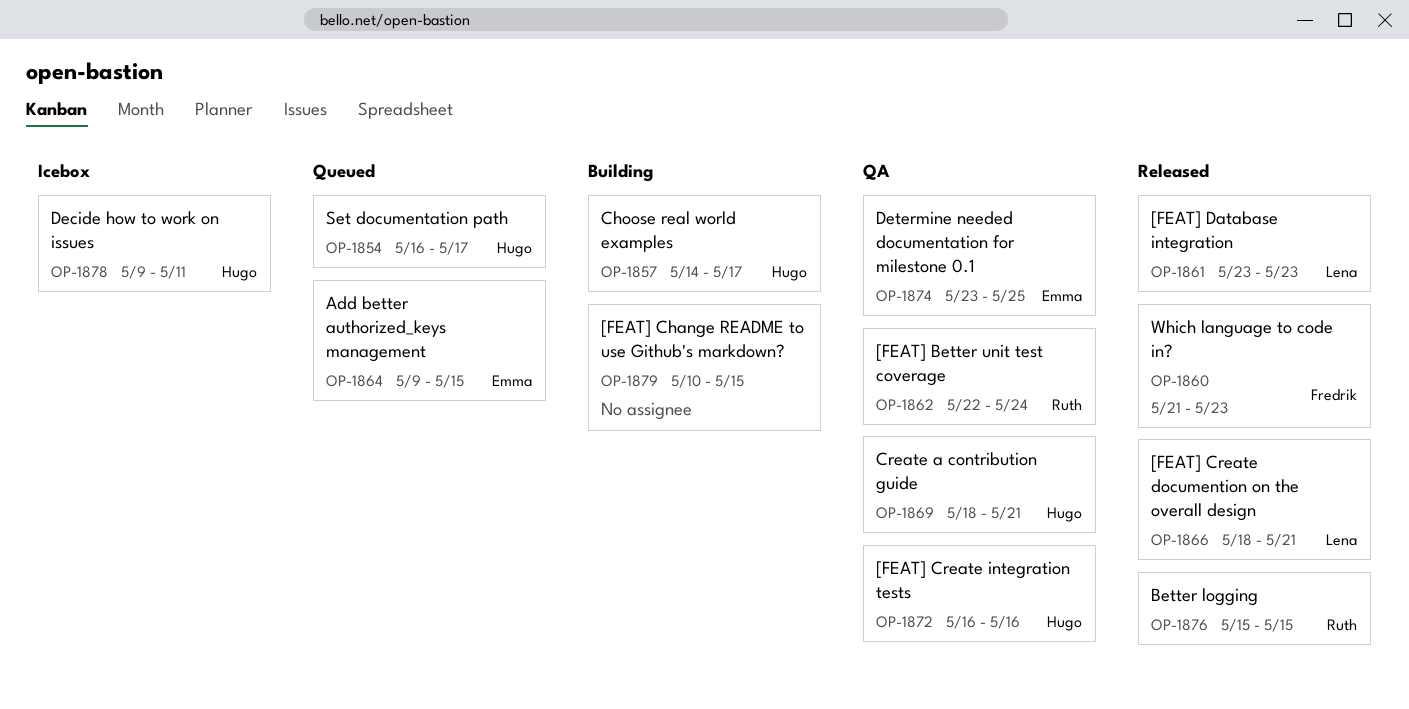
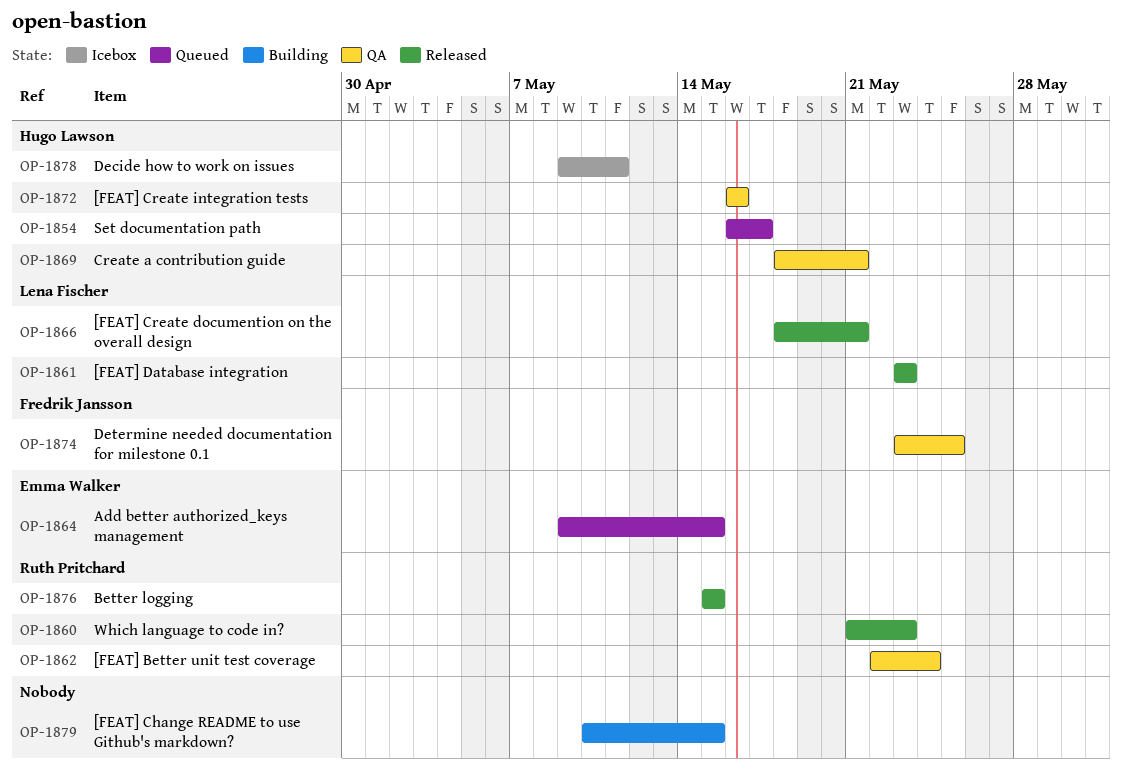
OP-1857: present -> none
OP-1860, owner: Fredrik Jansson -> Ruth Pritchard
OP-1874, owner: Emma Walker -> Fredrik Jansson

